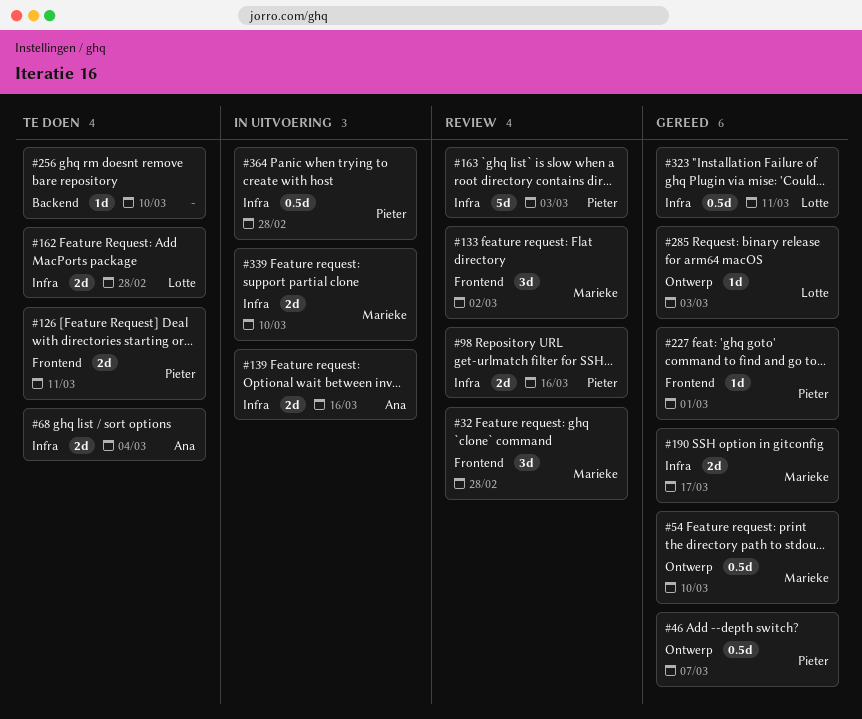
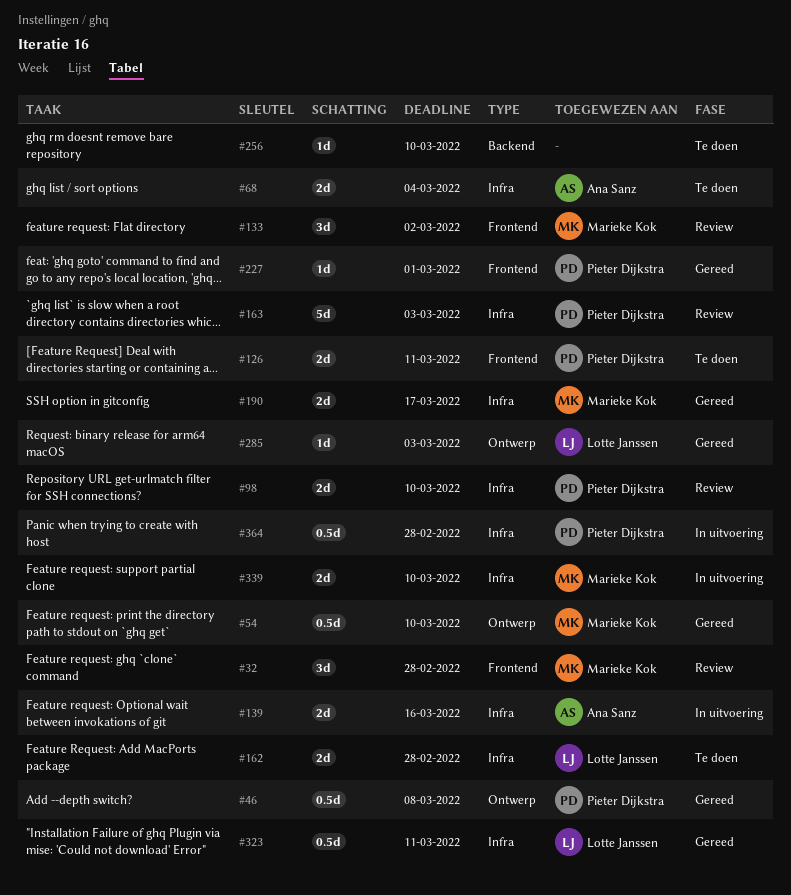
#46, due: Mar 7 -> Mar 8
#98, due: Mar 16 -> Mar 10

